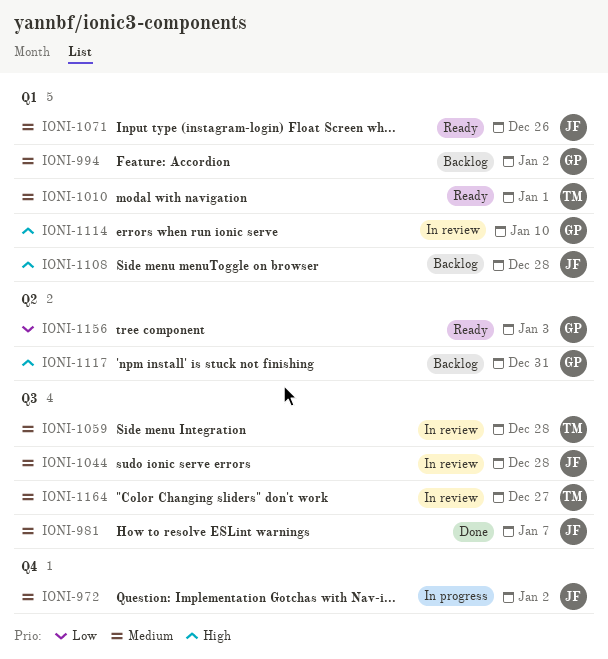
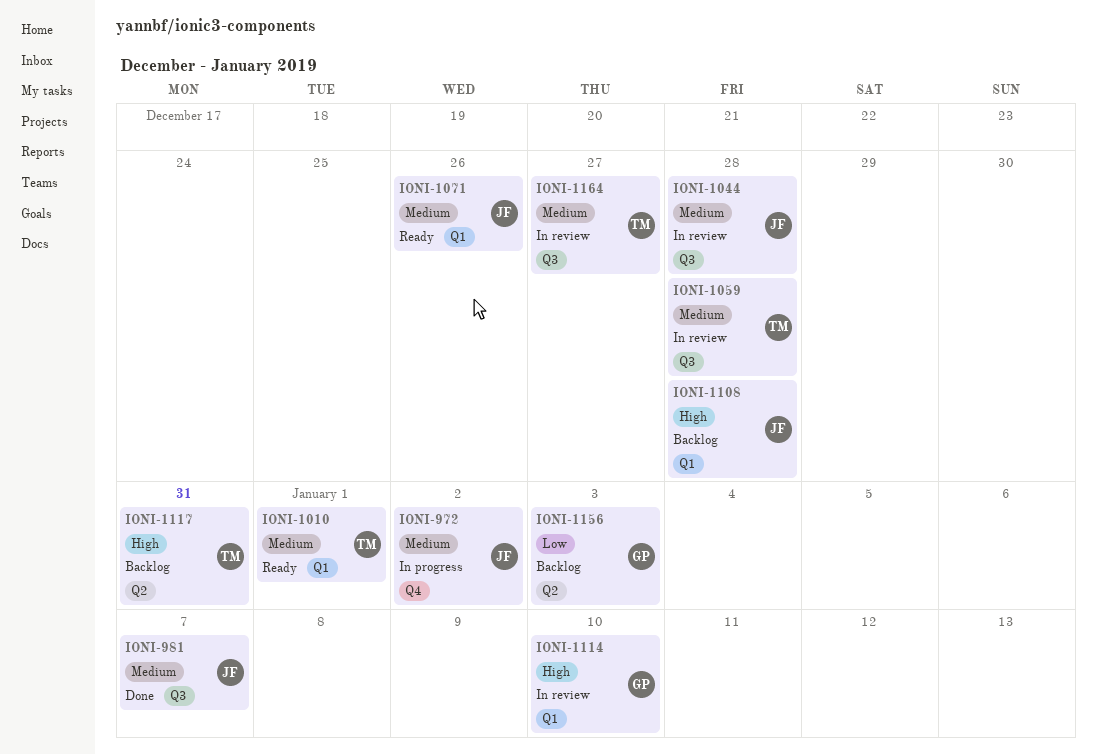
IONI-994: present -> none
IONI-1117, owner: GP -> TM
IONI-1156, status: Ready -> Backlog

